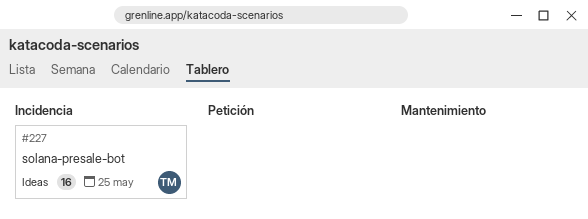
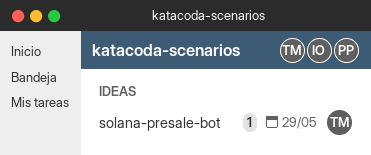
solana-presale-bot, estimate: 16 -> 1
solana-presale-bot, due: May 25 -> May 29

